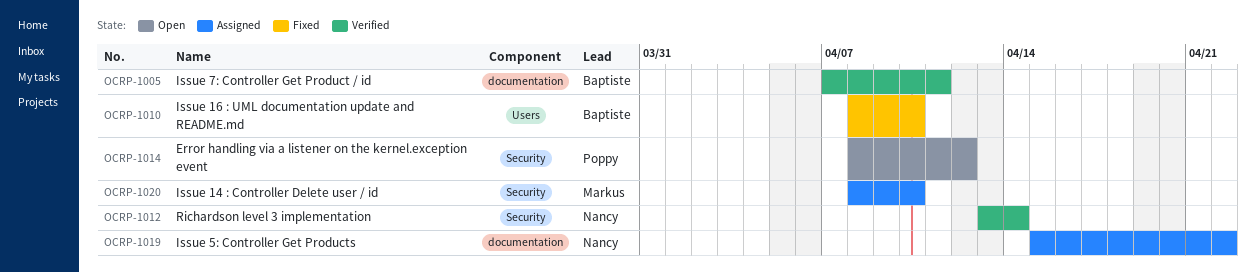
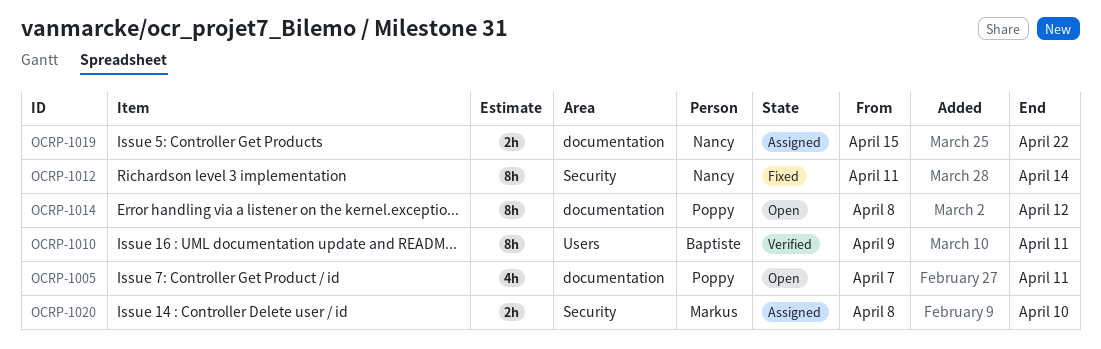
OCRP-1005, status: Verified -> Open
OCRP-1005, owner: Baptiste -> Poppy
OCRP-1010, status: Fixed -> Verified
OCRP-1010, start: Apr 8 -> Apr 9
OCRP-1010, due: Apr 10 -> Apr 11
OCRP-1012, status: Verified -> Fixed
OCRP-1012, start: Apr 13 -> Apr 11
OCRP-1014, label: Security -> documentation

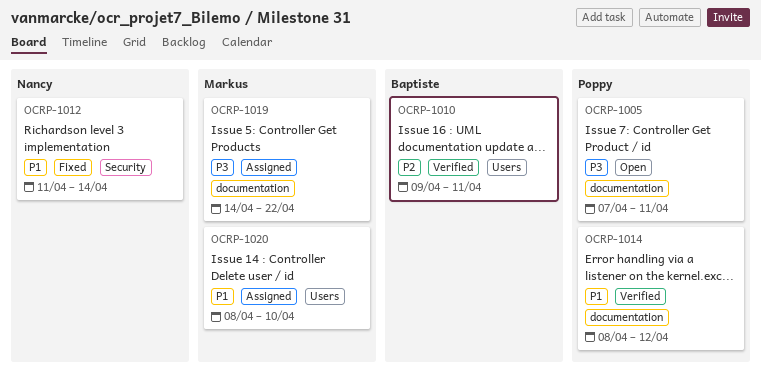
OCRP-1014, status: Open -> Verified
OCRP-1019, owner: Nancy -> Markus
OCRP-1019, start: Apr 15 -> Apr 14
OCRP-1020, label: Security -> Users

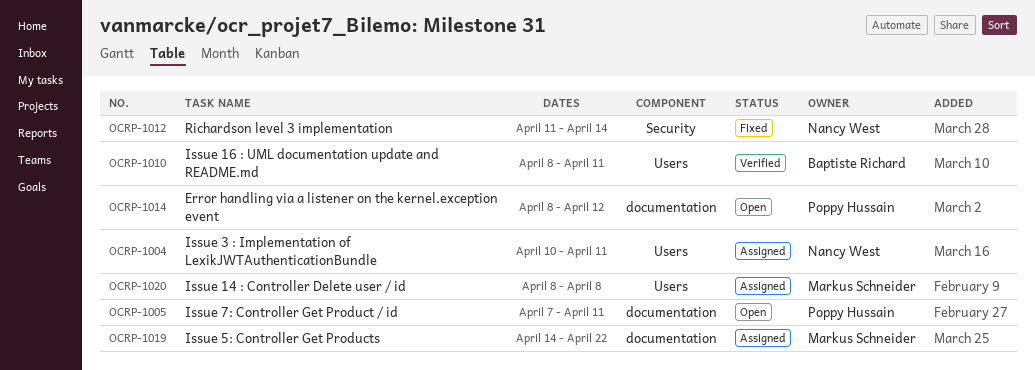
OCRP-1004: none -> present
OCRP-1010, start: Apr 9 -> Apr 8
OCRP-1014, status: Verified -> Open
OCRP-1020, due: Apr 10 -> Apr 8

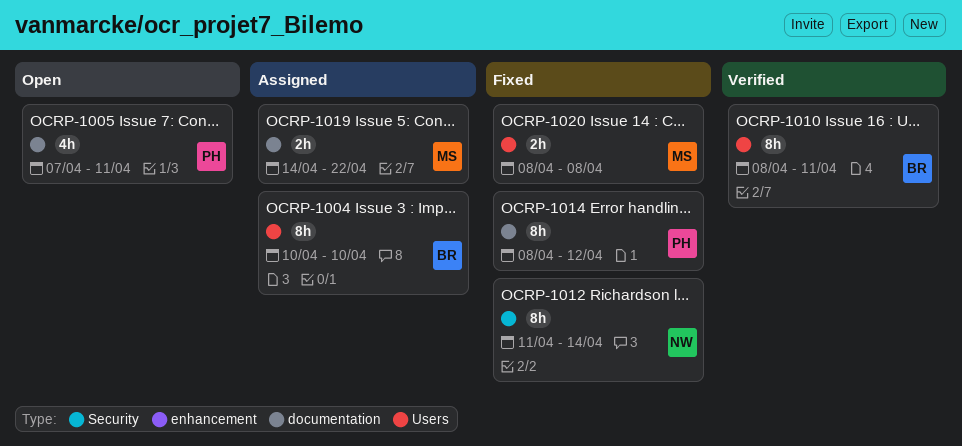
OCRP-1004, owner: Nancy West -> Baptiste Richard
OCRP-1004, due: Apr 11 -> Apr 10
OCRP-1014, status: Open -> Fixed
OCRP-1020, status: Assigned -> Fixed

